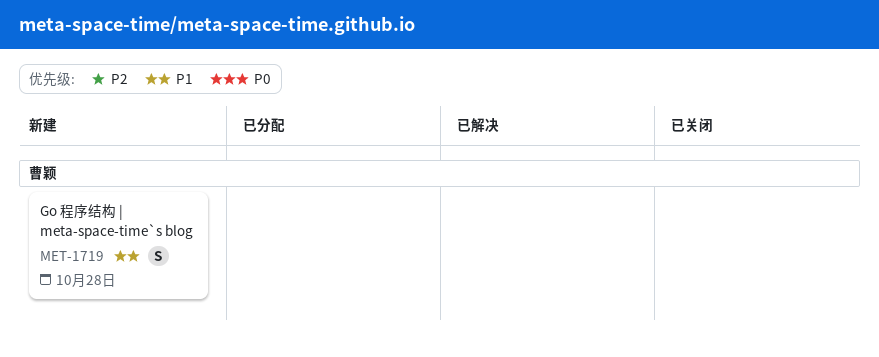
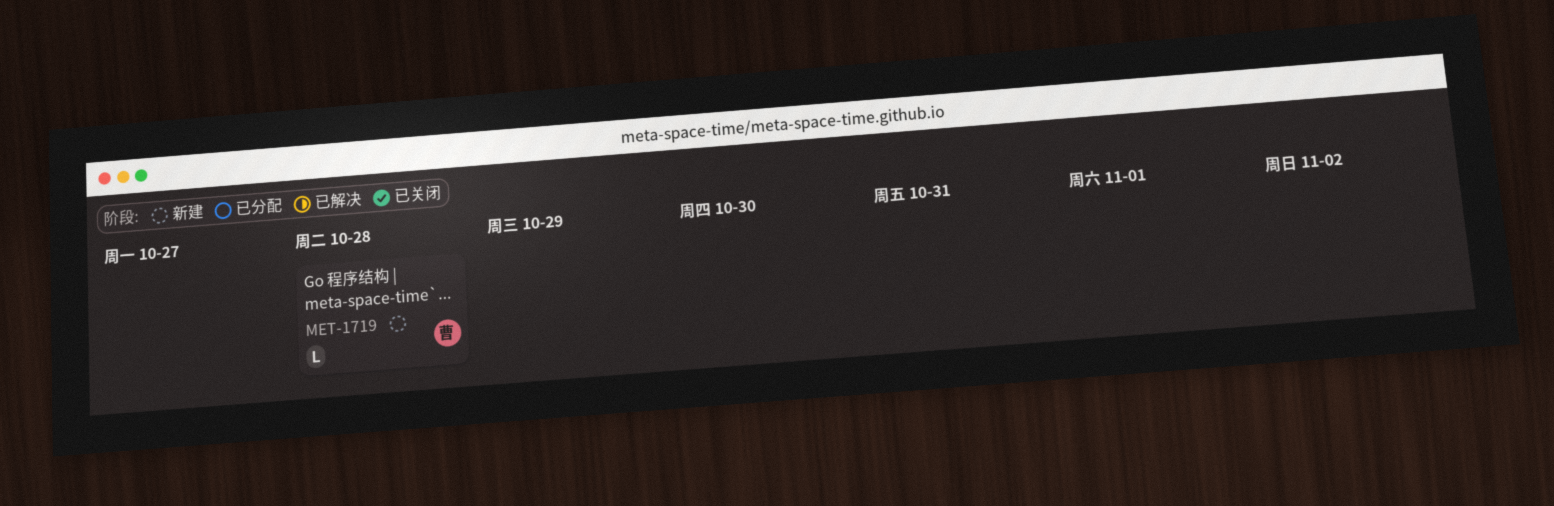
MET-1719, estimate: S -> L

